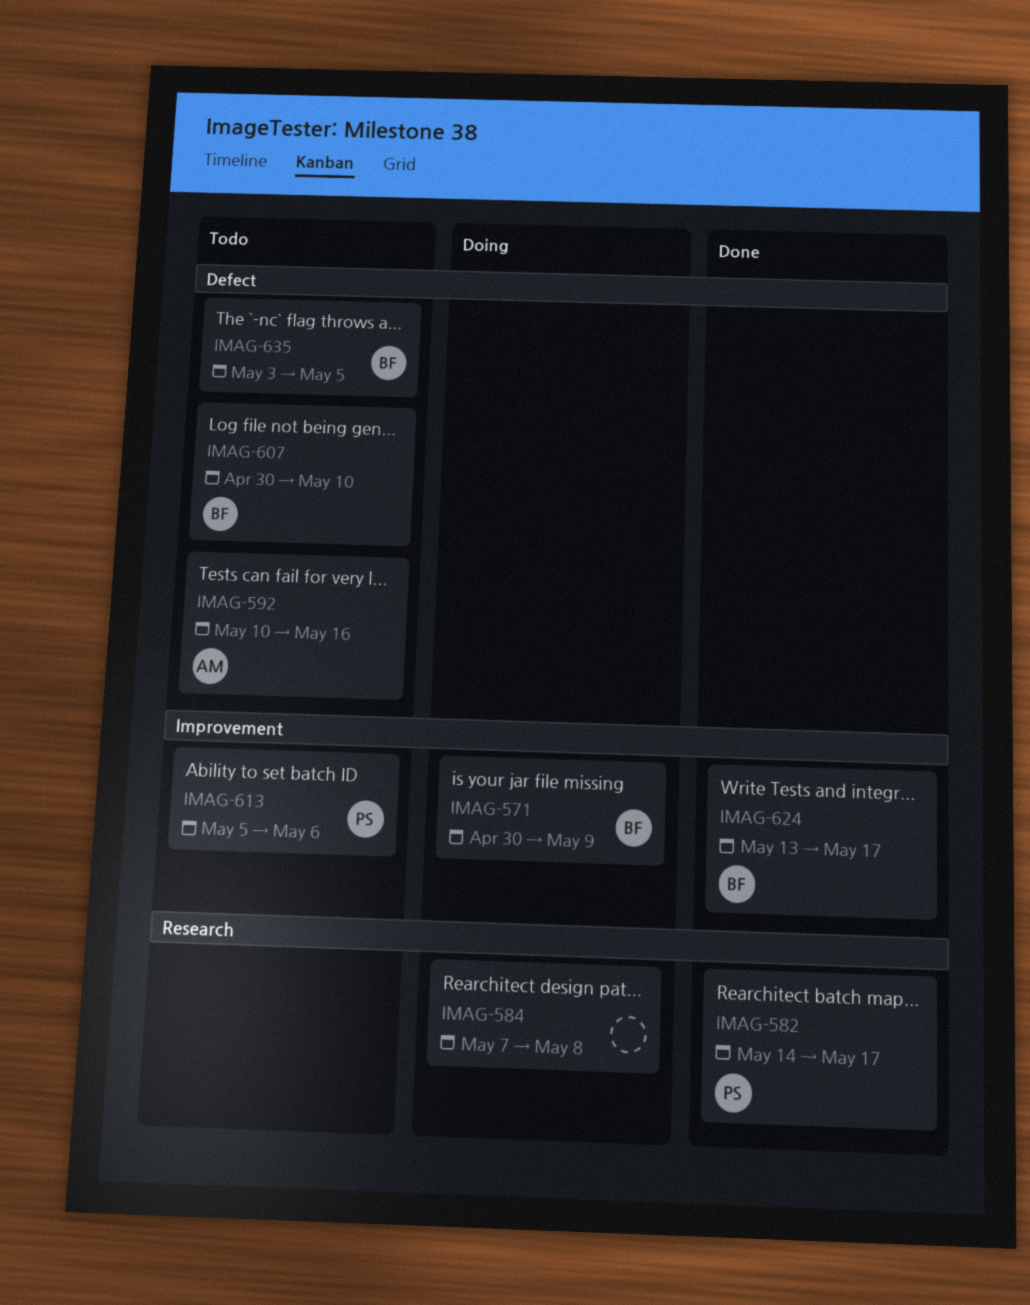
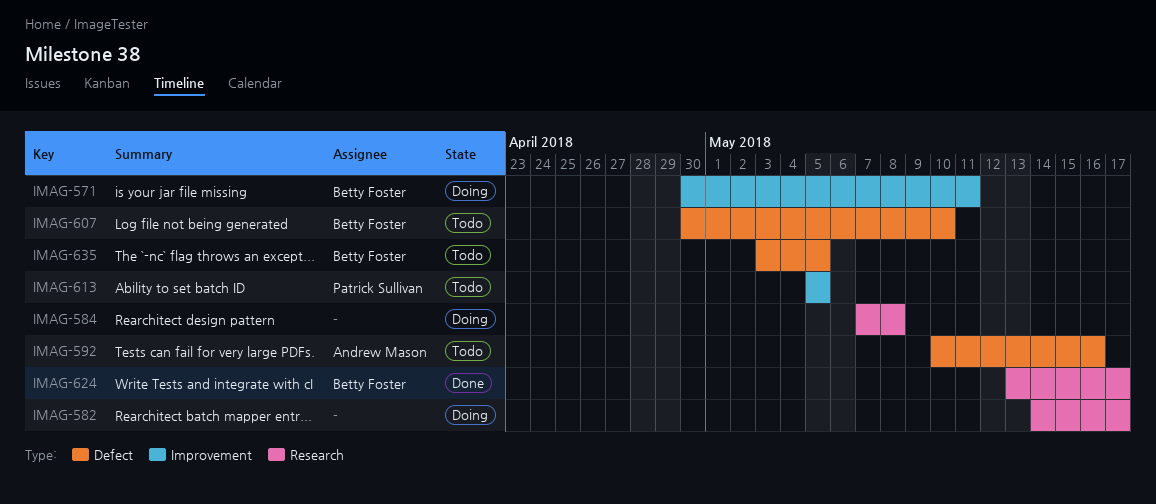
IMAG-571, due: May 9 -> May 11
IMAG-582, status: Done -> Doing
IMAG-582, owner: Patrick Sullivan -> none
IMAG-613, due: May 6 -> May 5
IMAG-624, label: Improvement -> Research

